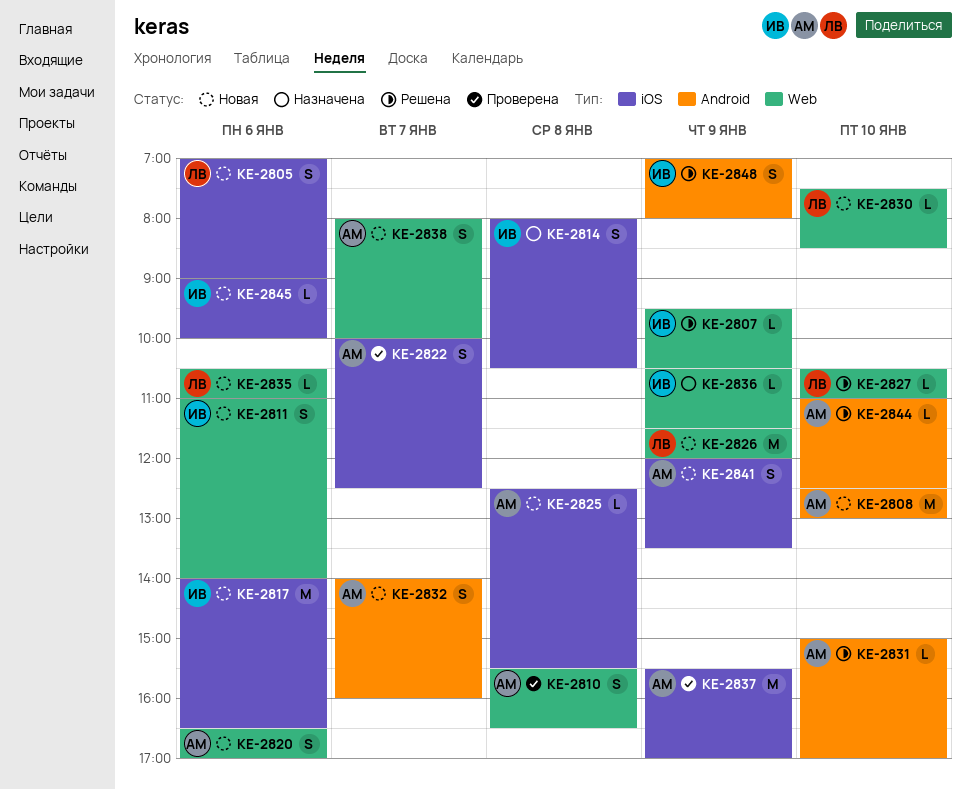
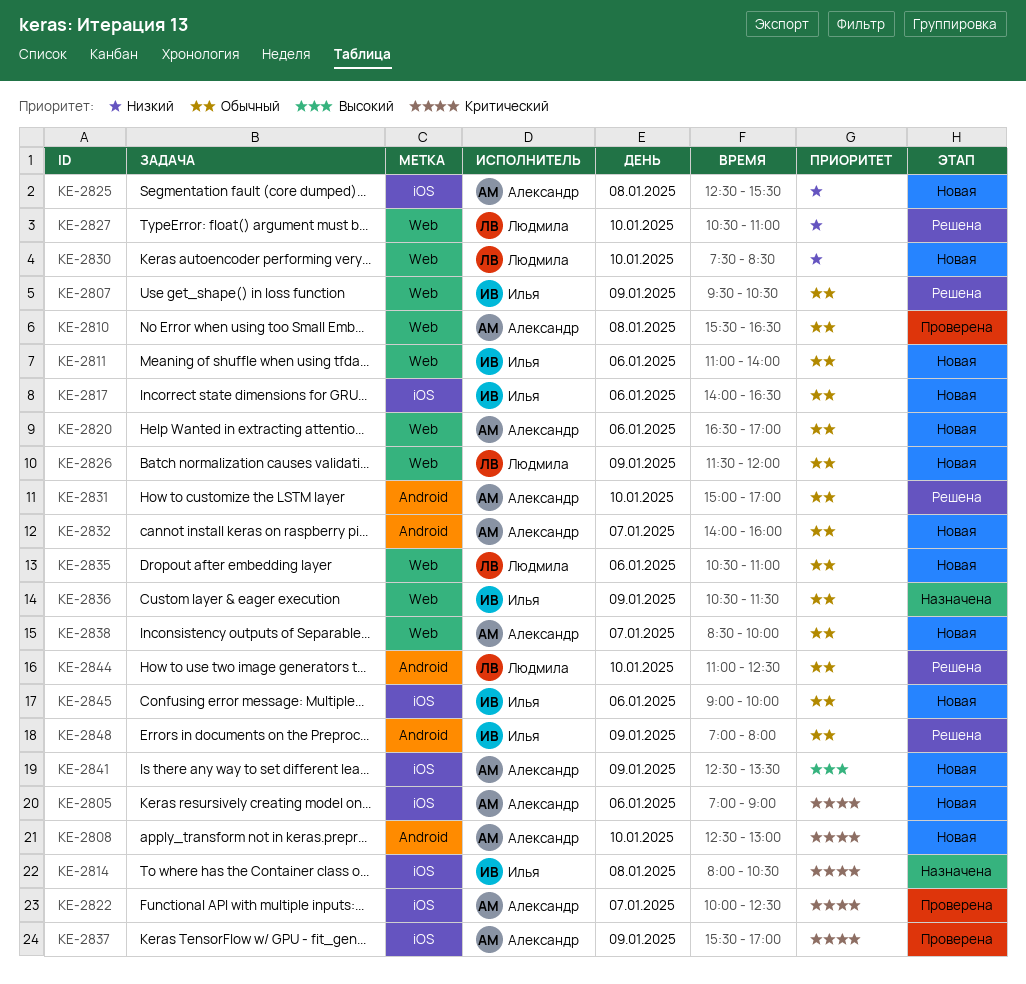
KE-2805, owner: Людмила -> Александр
KE-2838, begins: 08:00 -> 08:30
KE-2841, begins: 12:00 -> 12:30
KE-2844, owner: Александр -> Людмила

